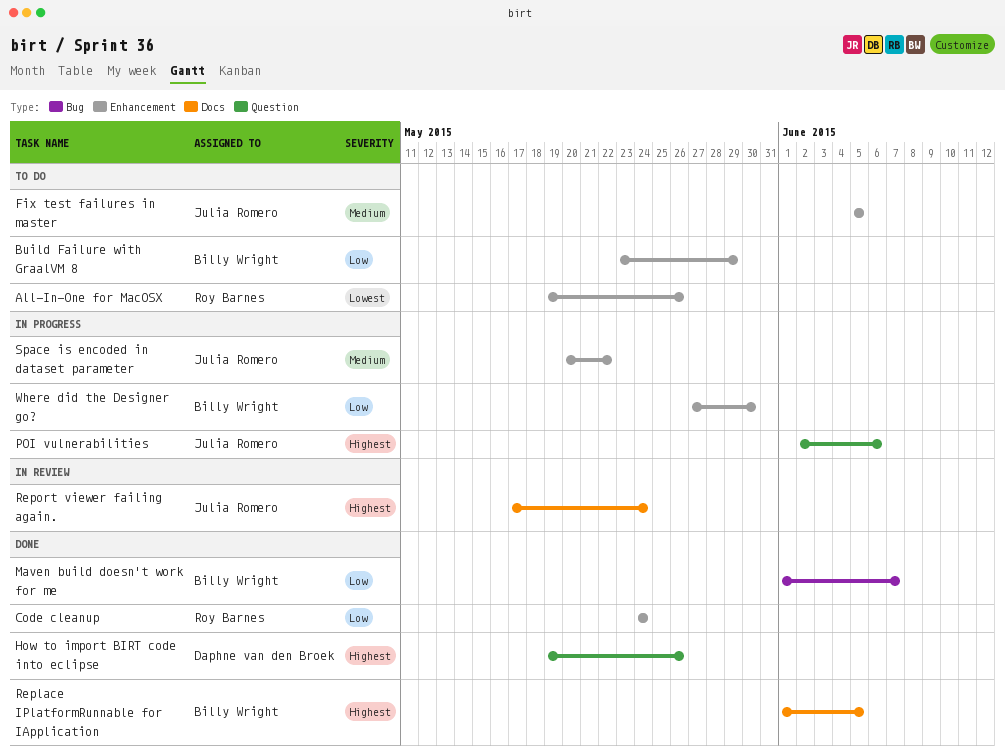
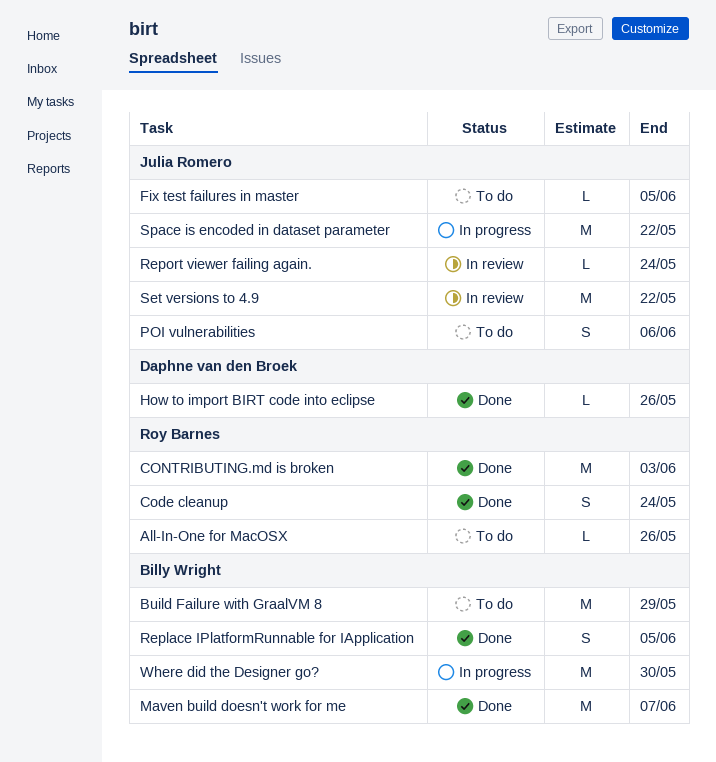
CONTRIBUTING.md is broken: none -> present
POI vulnerabilities, status: In progress -> To do
Set versions to 4.9: none -> present

